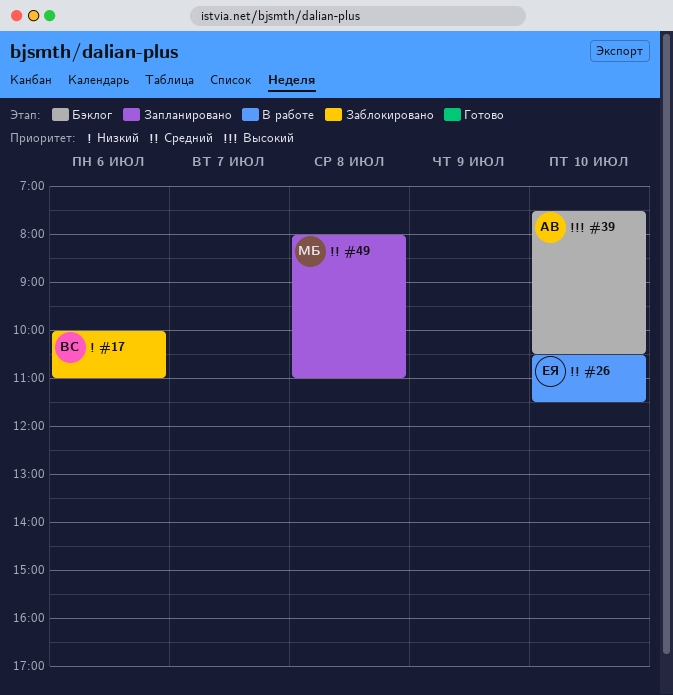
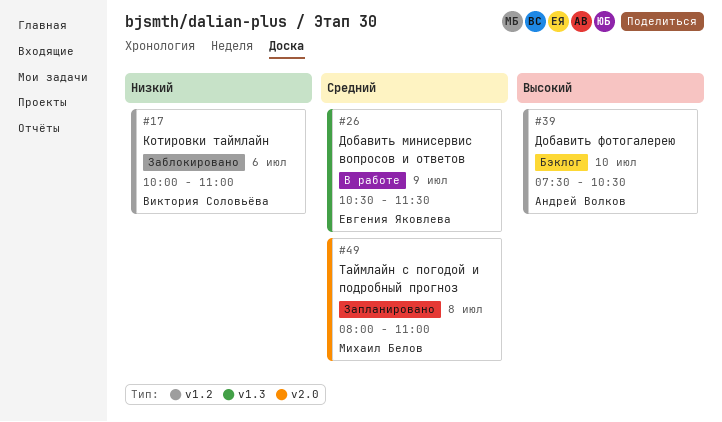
#26, day: Jul 10 -> Jul 9

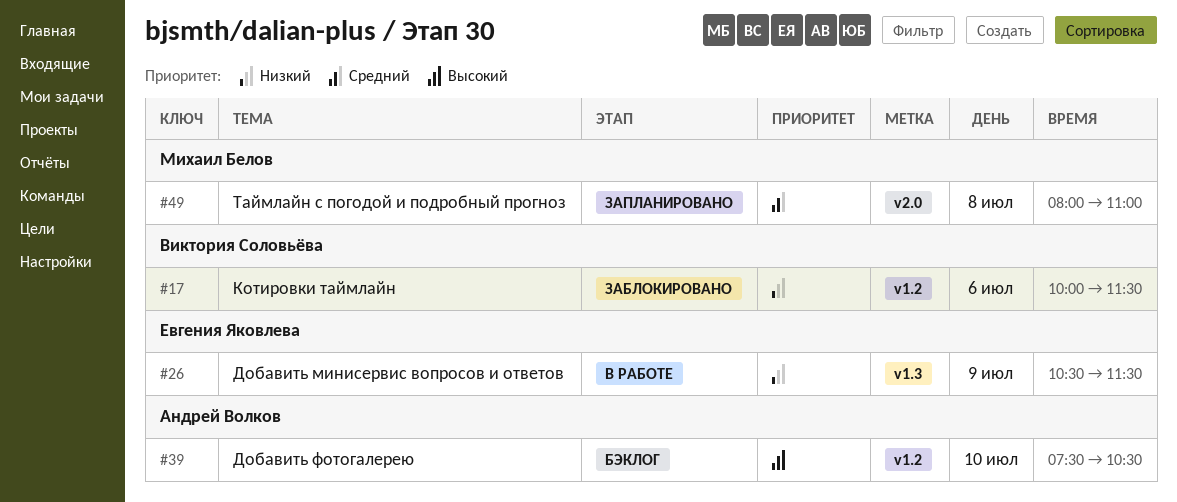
#17, ends: 11:00 -> 11:30
#26, priority: Средний -> Низкий

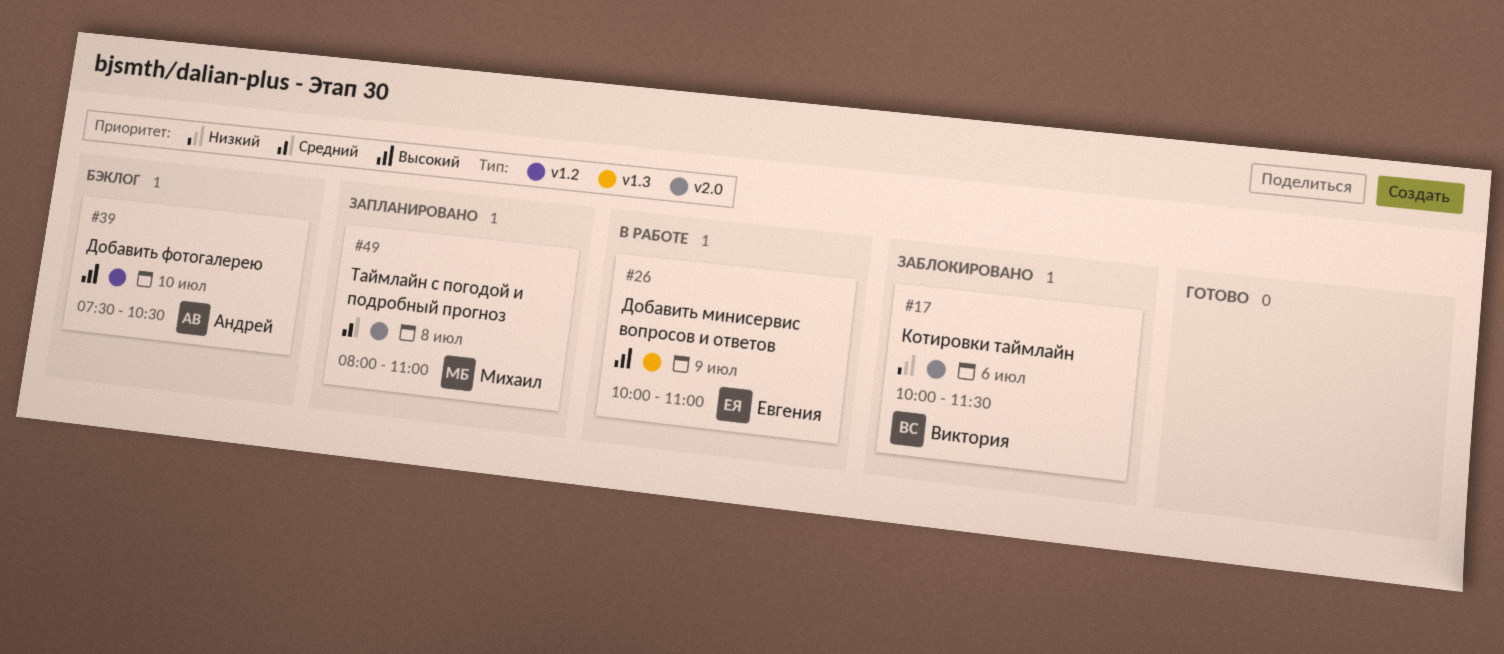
#17, label: v1.2 -> v2.0
#26, priority: Низкий -> Высокий
#26, begins: 10:30 -> 10:00
#26, ends: 11:30 -> 11:00

